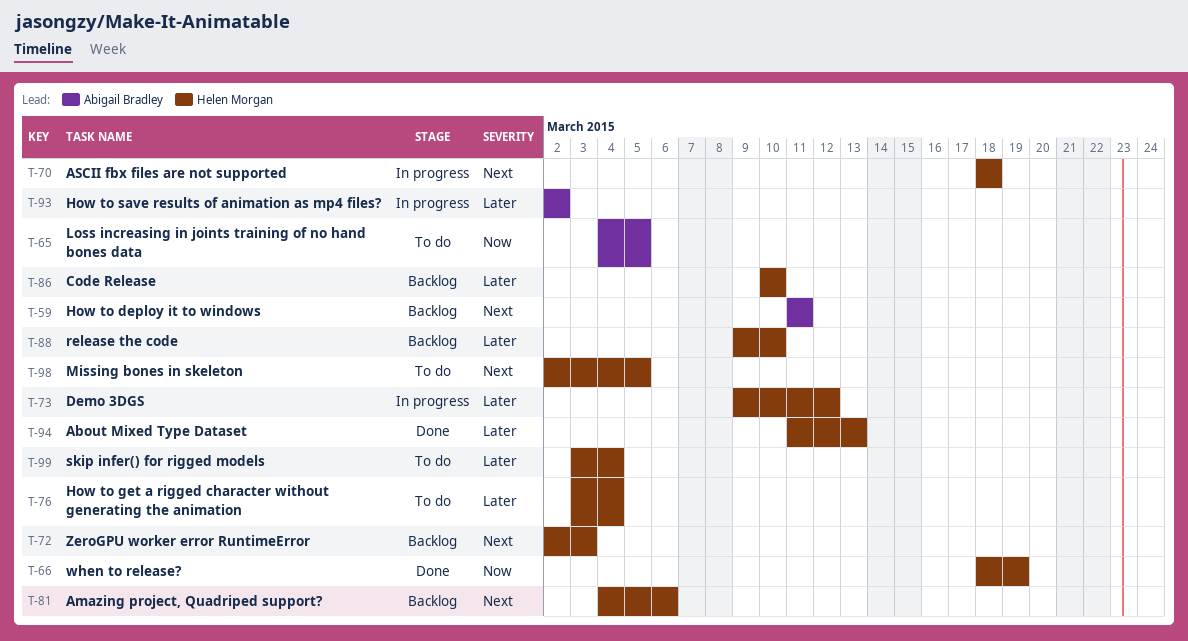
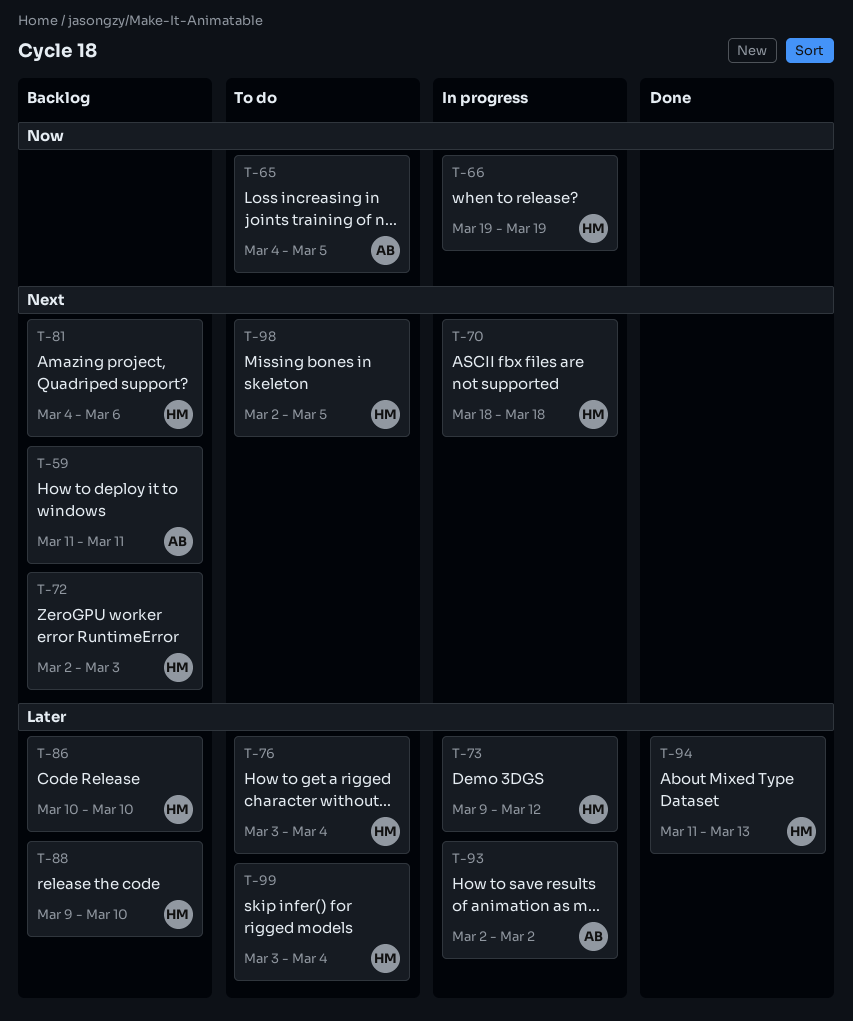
T-66, status: Done -> In progress
T-66, start: Mar 18 -> Mar 19

